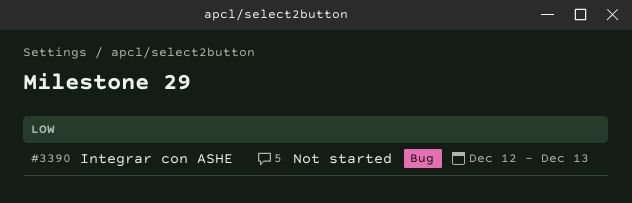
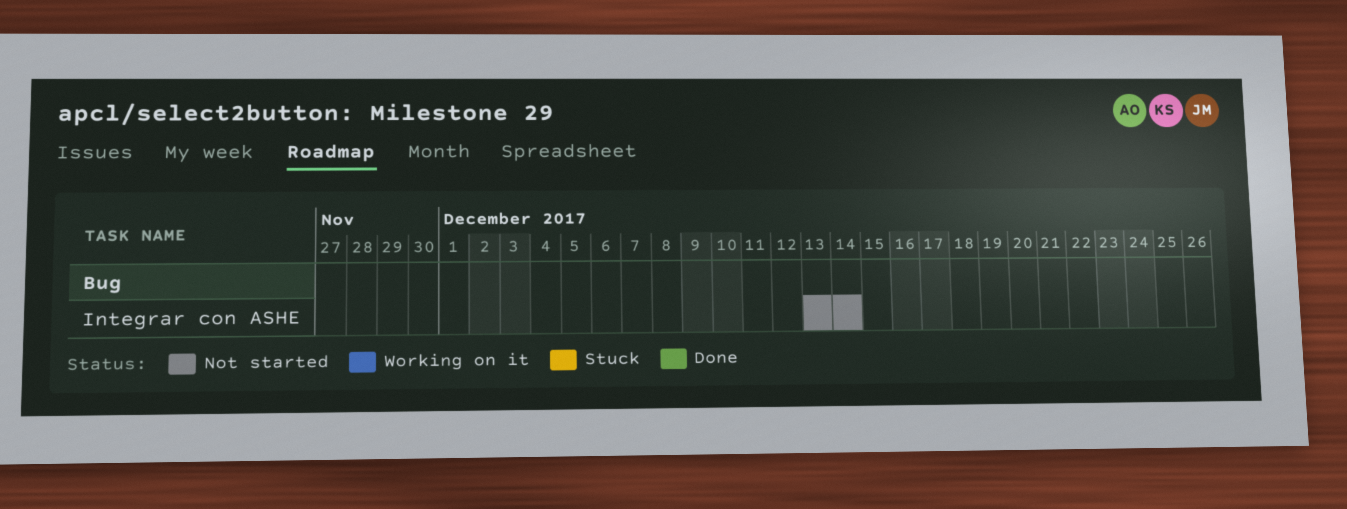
Integrar con ASHE, start: Dec 12 -> Dec 13
Integrar con ASHE, due: Dec 13 -> Dec 14

